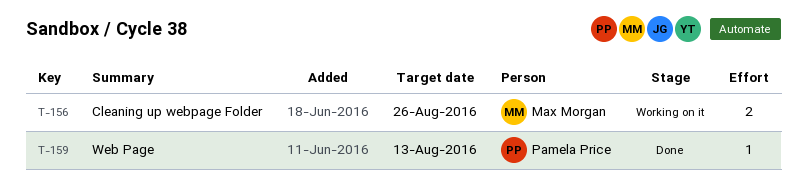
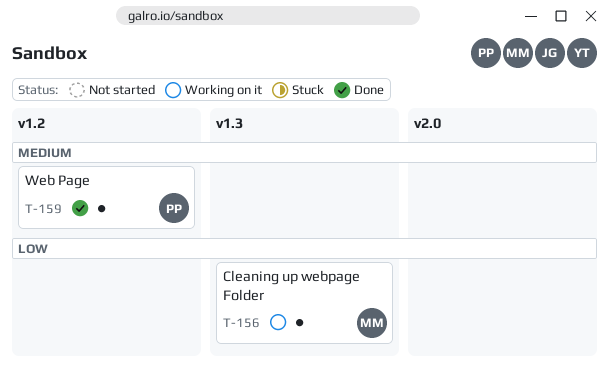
T-156, estimate: 2 -> 1

